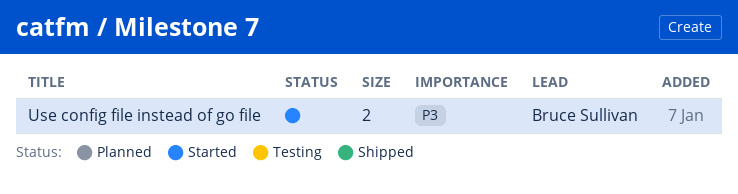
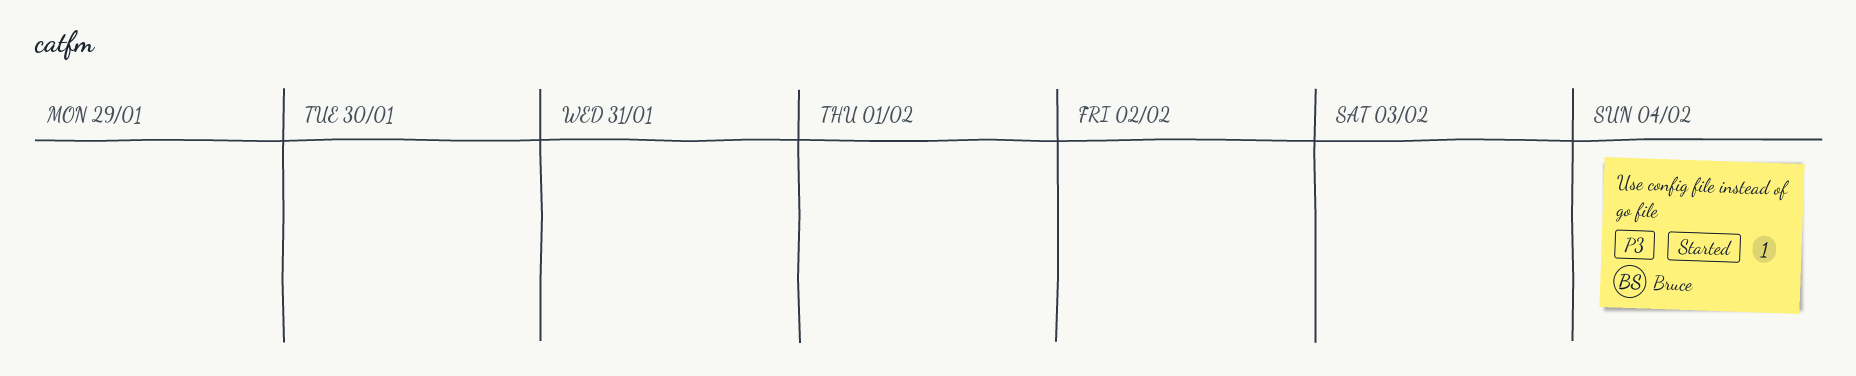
Use config file instead of go file, estimate: 2 -> 1

